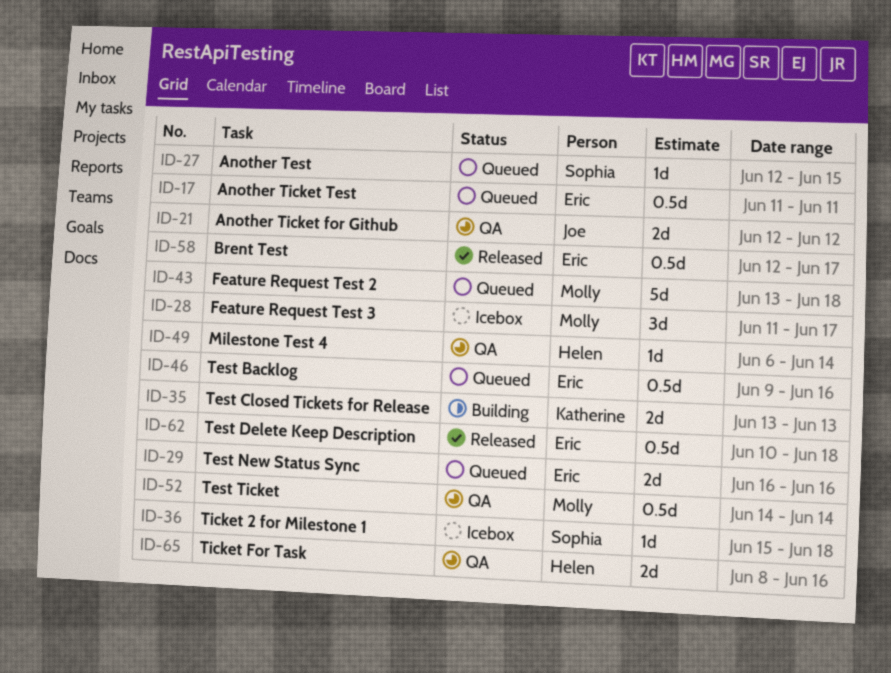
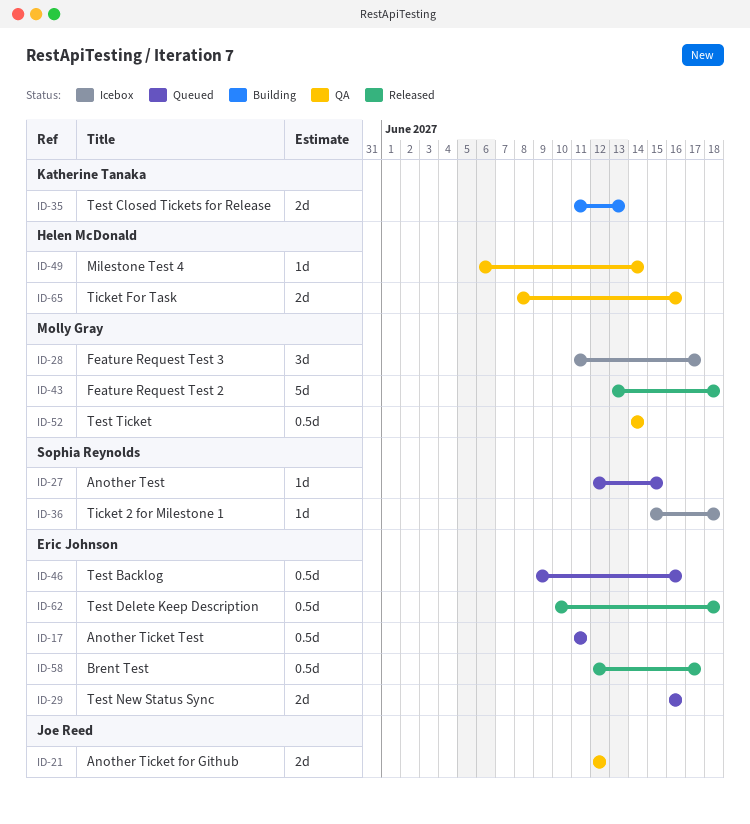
ID-35, start: Jun 13 -> Jun 11
ID-43, status: Queued -> Released

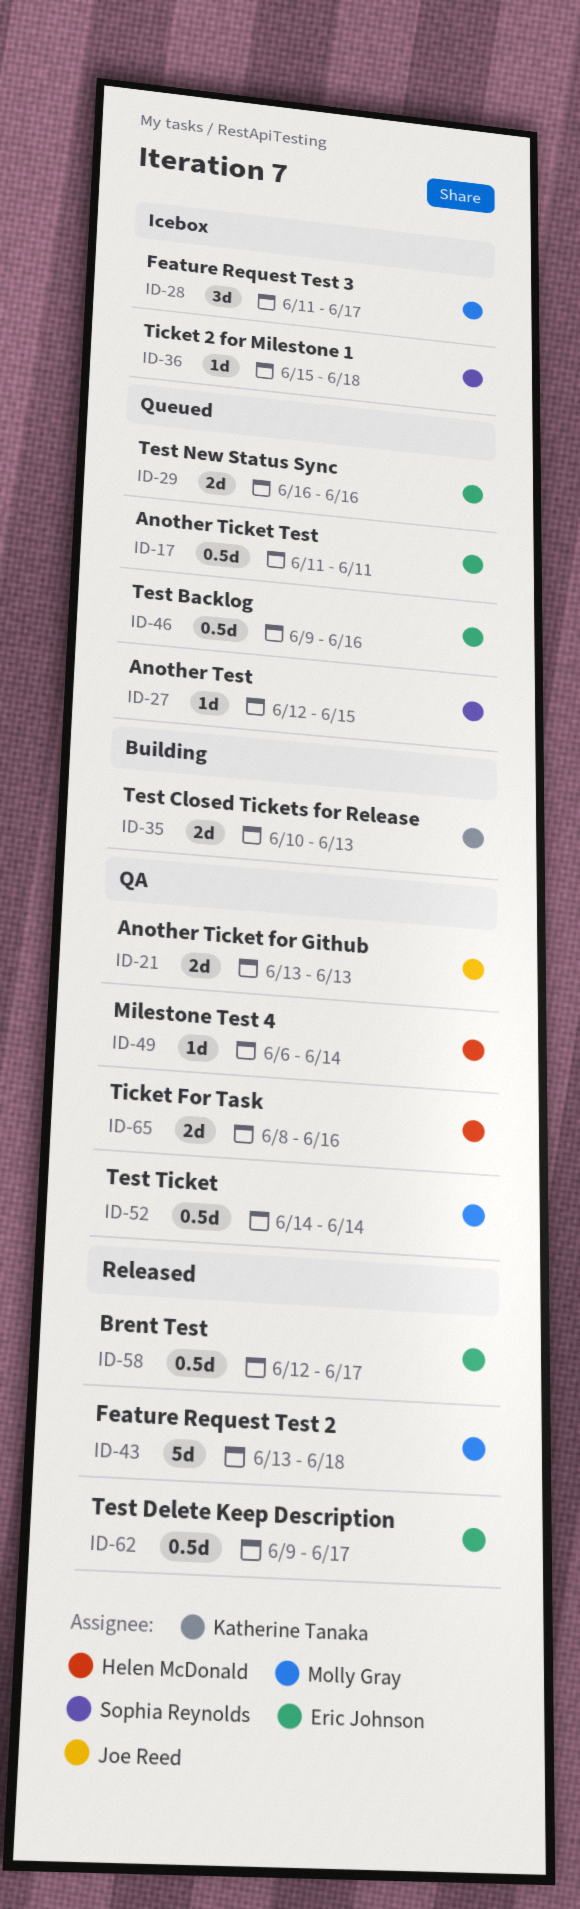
ID-21, start: Jun 12 -> Jun 13
ID-21, due: Jun 12 -> Jun 13
ID-35, start: Jun 11 -> Jun 10
ID-62, start: Jun 10 -> Jun 9
ID-62, due: Jun 18 -> Jun 17

